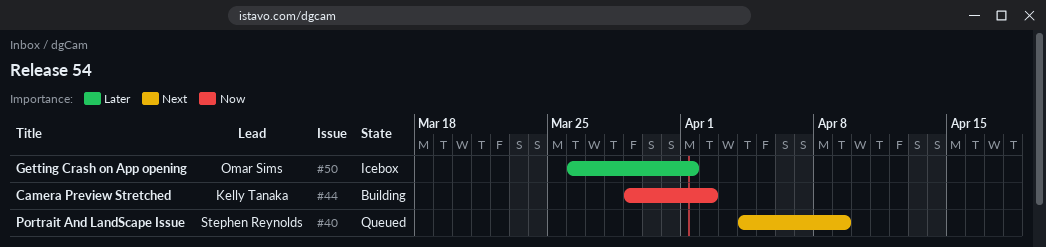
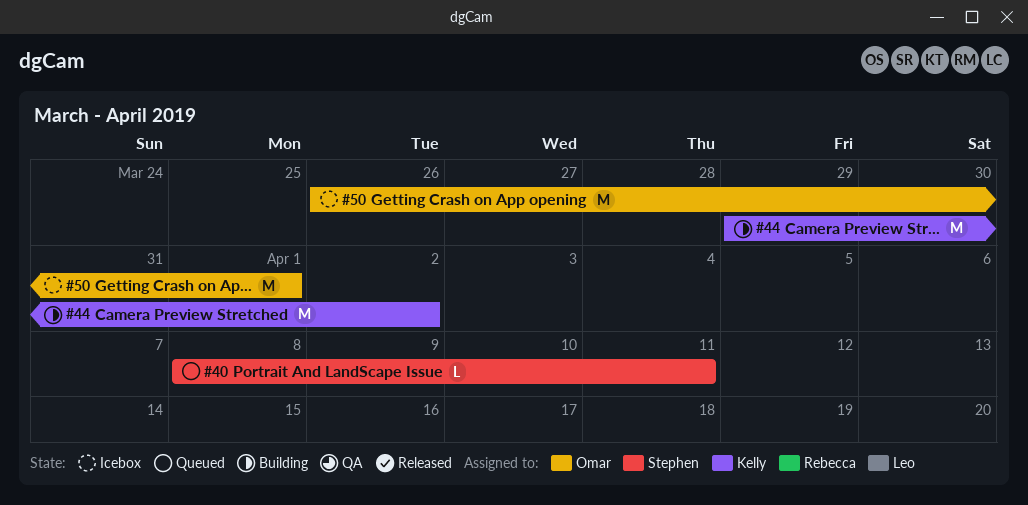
#40, start: Apr 4 -> Apr 8
#40, due: Apr 9 -> Apr 11

